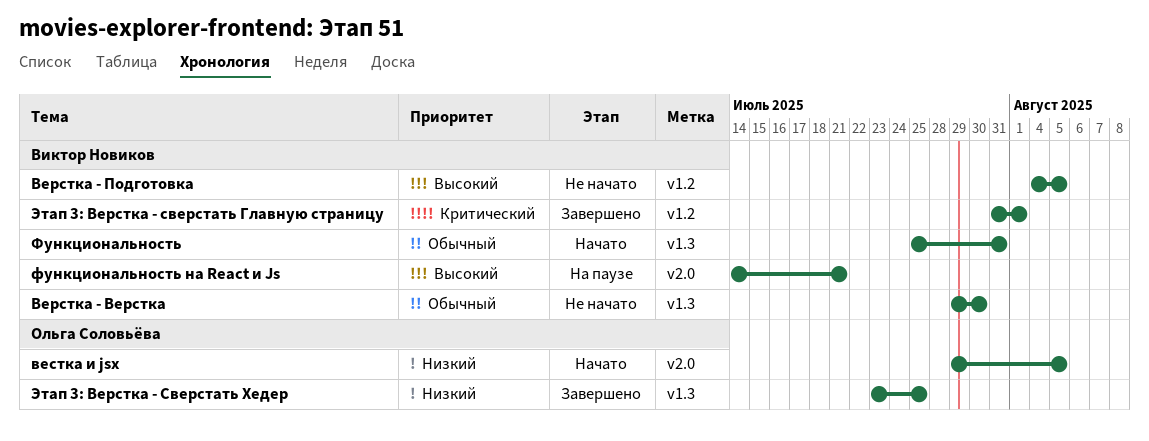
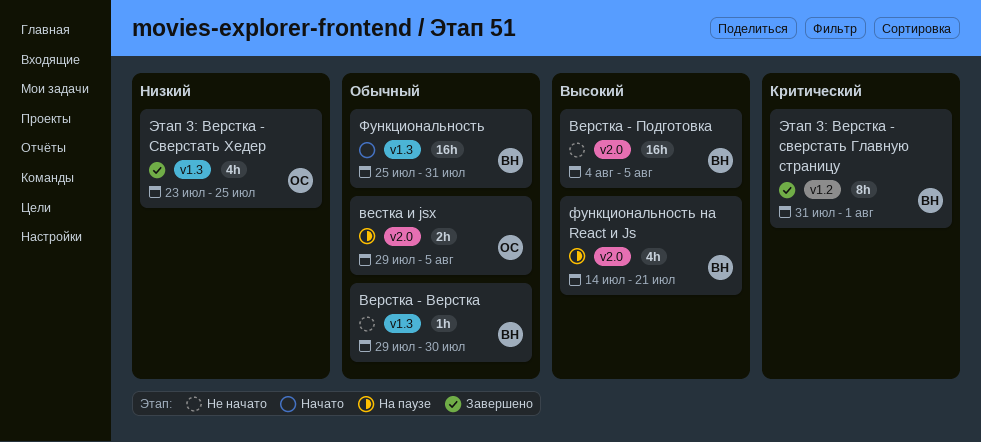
Верстка - Подготовка, label: v1.2 -> v2.0
вестка и jsx, status: Начато -> На паузе
вестка и jsx, priority: Низкий -> Обычный

